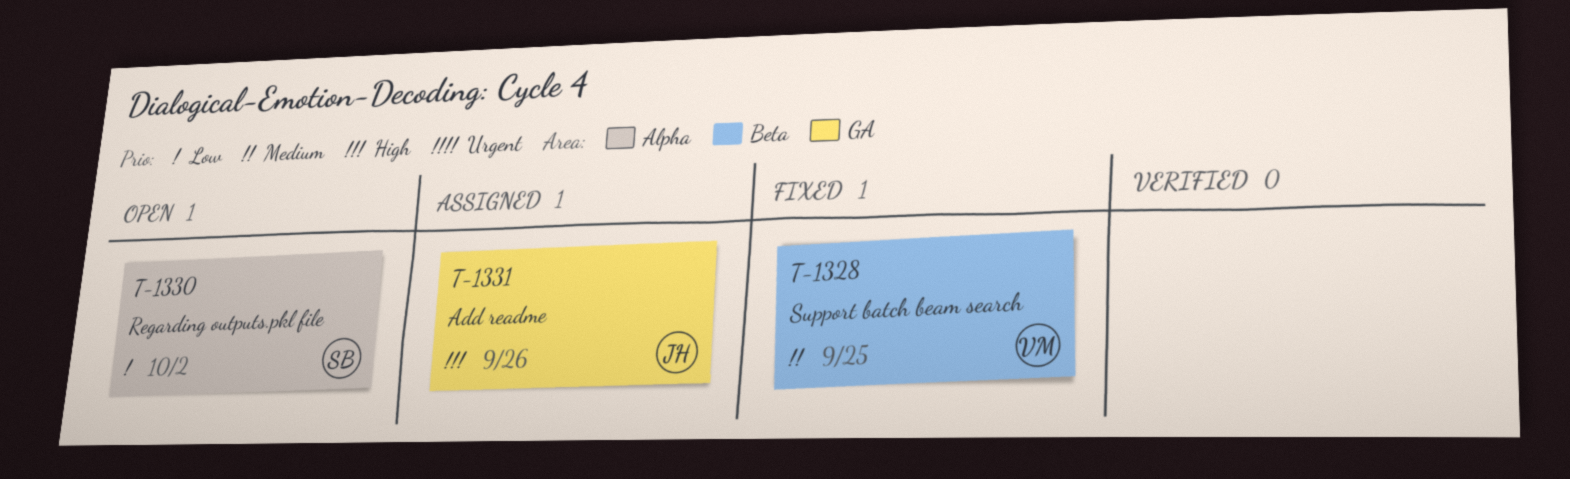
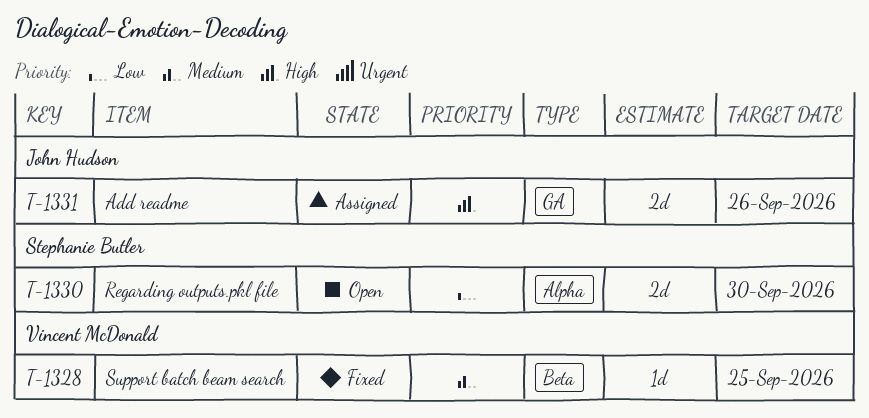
T-1330, due: Oct 2 -> Sep 30

